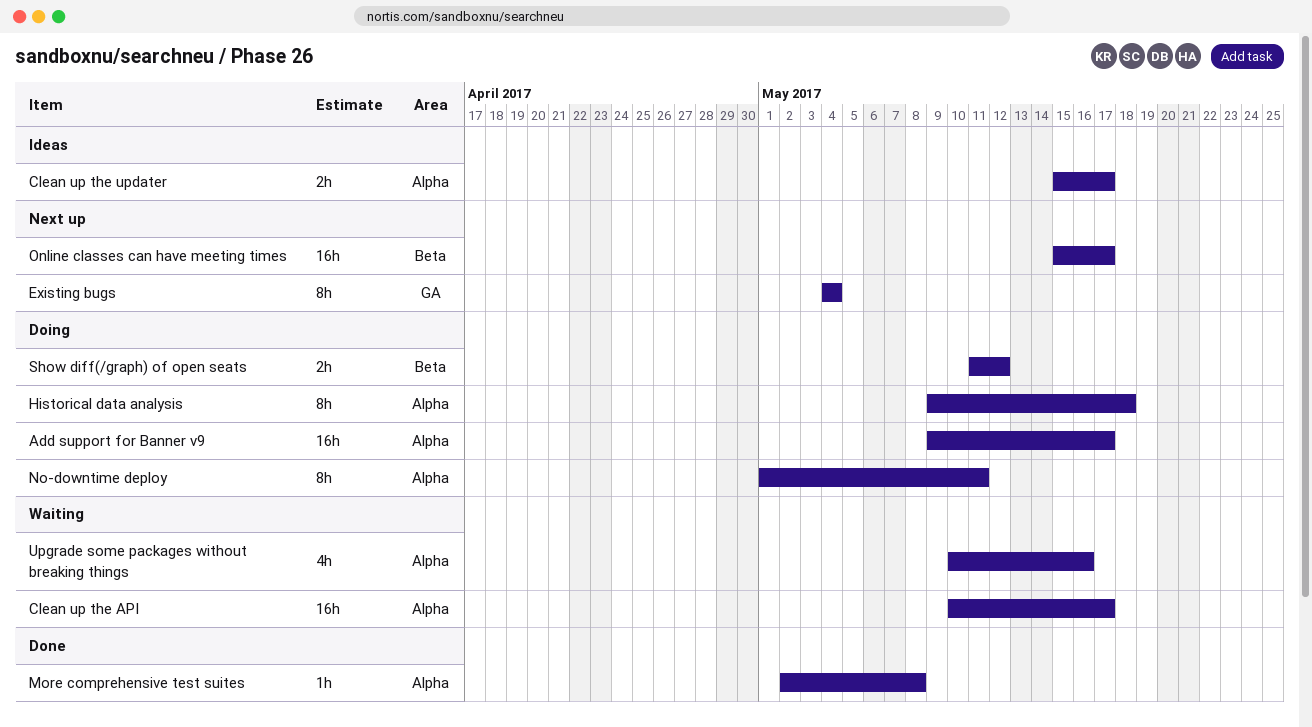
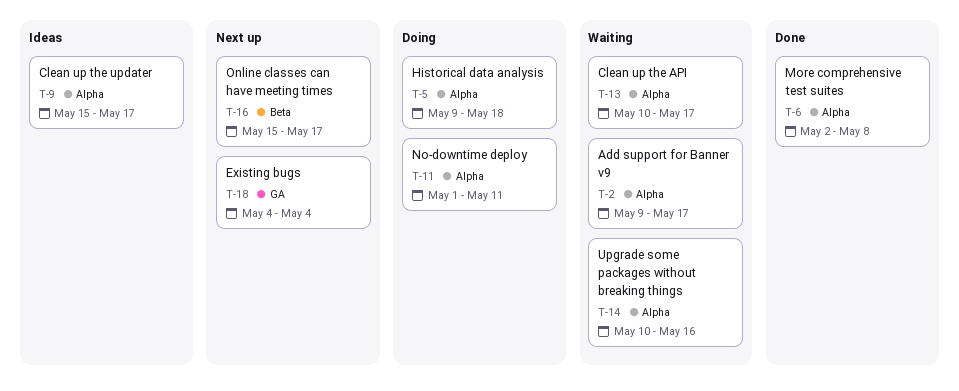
Add support for Banner v9, status: Doing -> Waiting
Show diff(/graph) of open seats: present -> none

